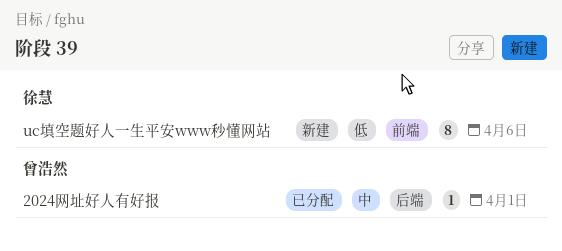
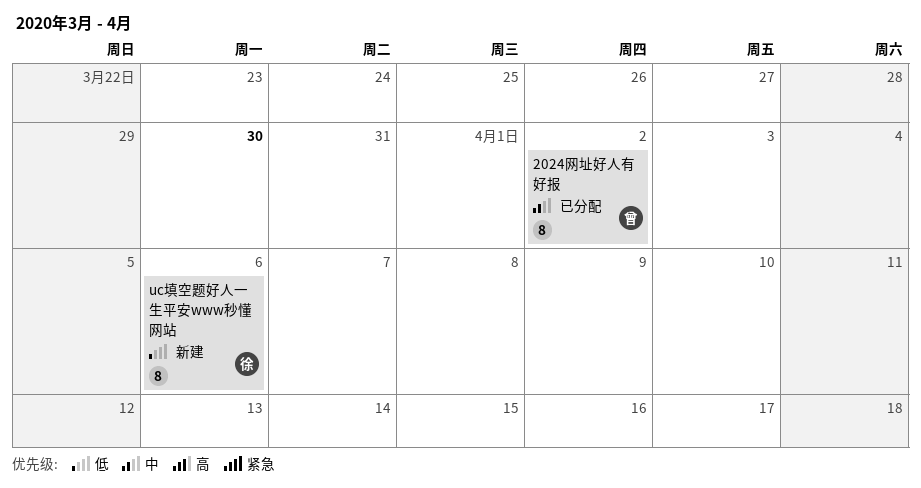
2024网址好人有好报, estimate: 1 -> 8
2024网址好人有好报, due: Apr 1 -> Apr 2

